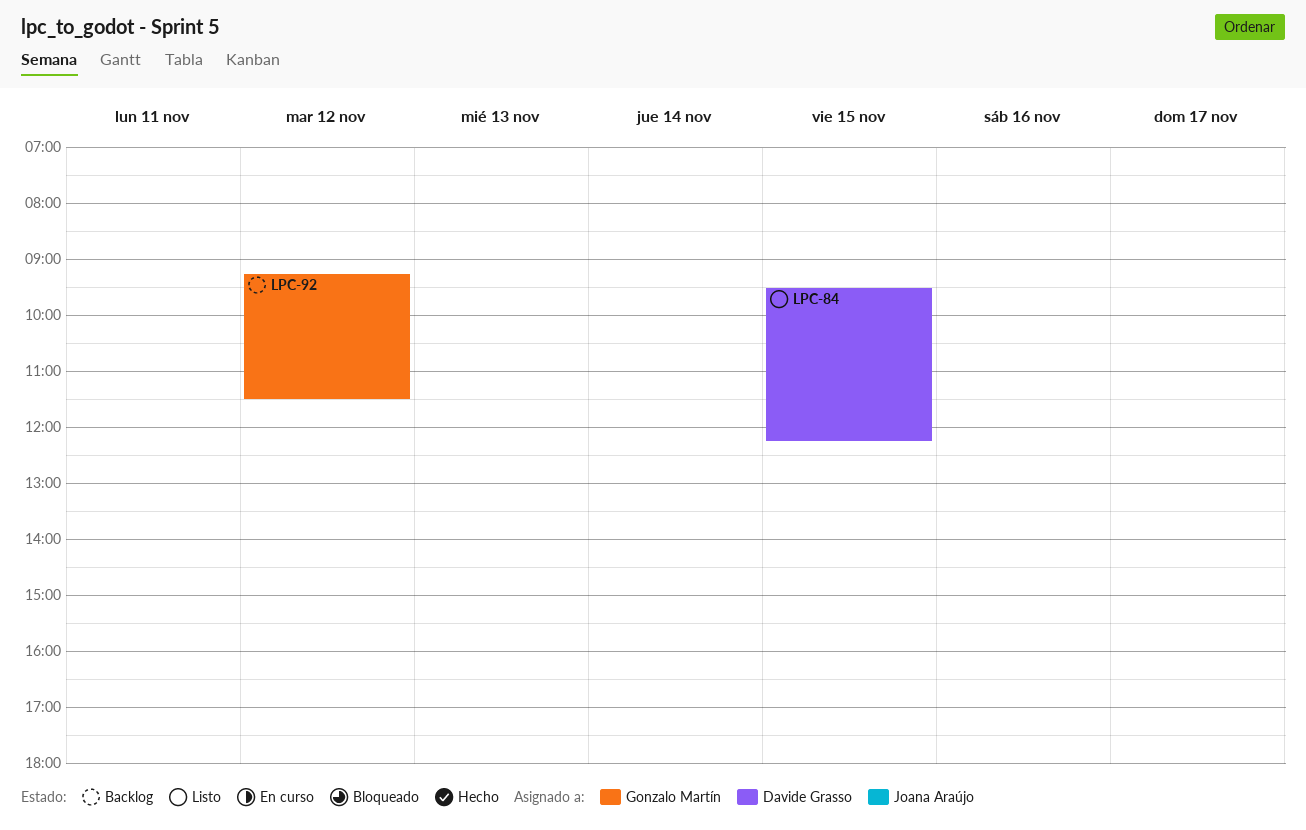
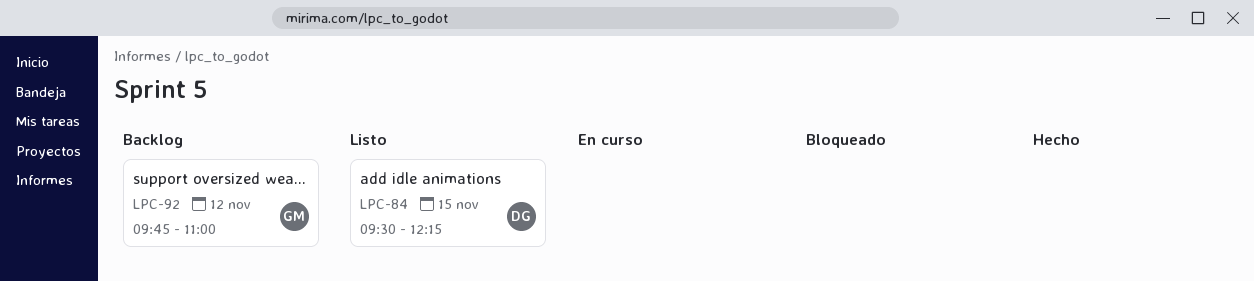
LPC-92, begins: 09:15 -> 09:45
LPC-92, ends: 11:30 -> 11:00

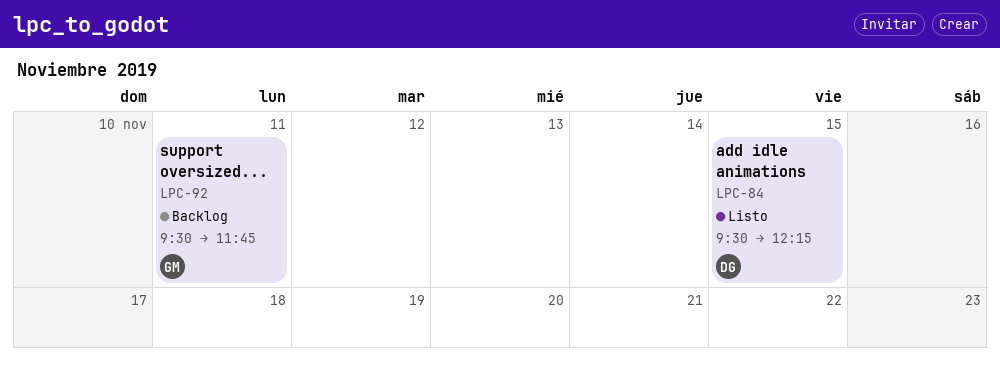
LPC-92, day: Nov 12 -> Nov 11
LPC-92, begins: 09:45 -> 09:30
LPC-92, ends: 11:00 -> 11:45

